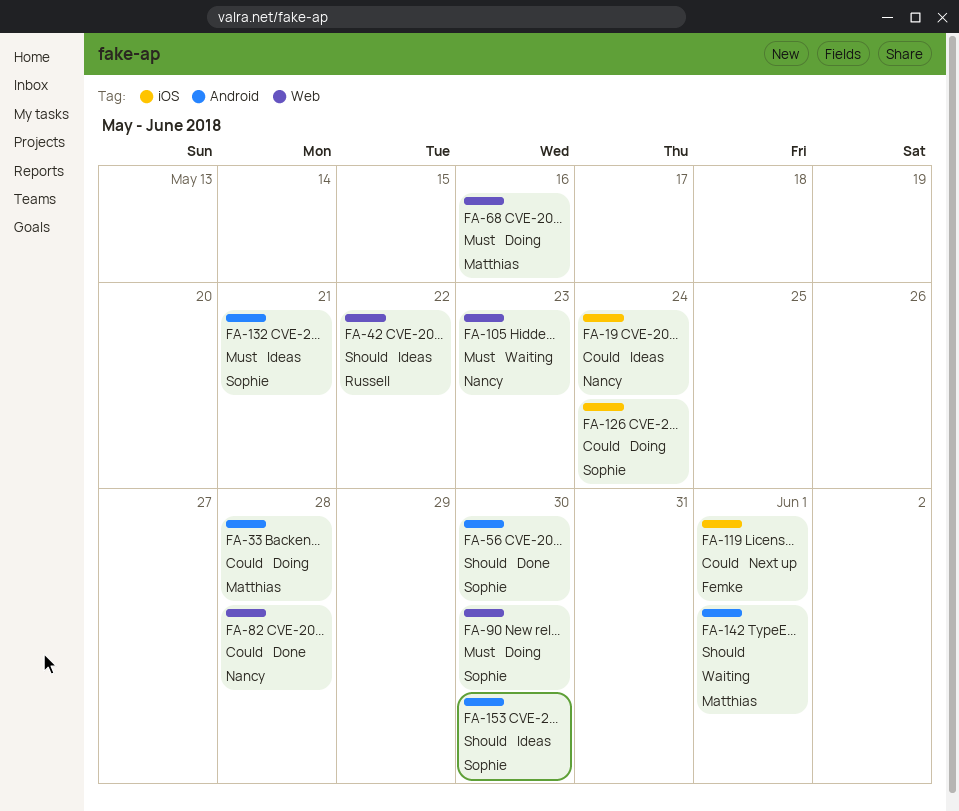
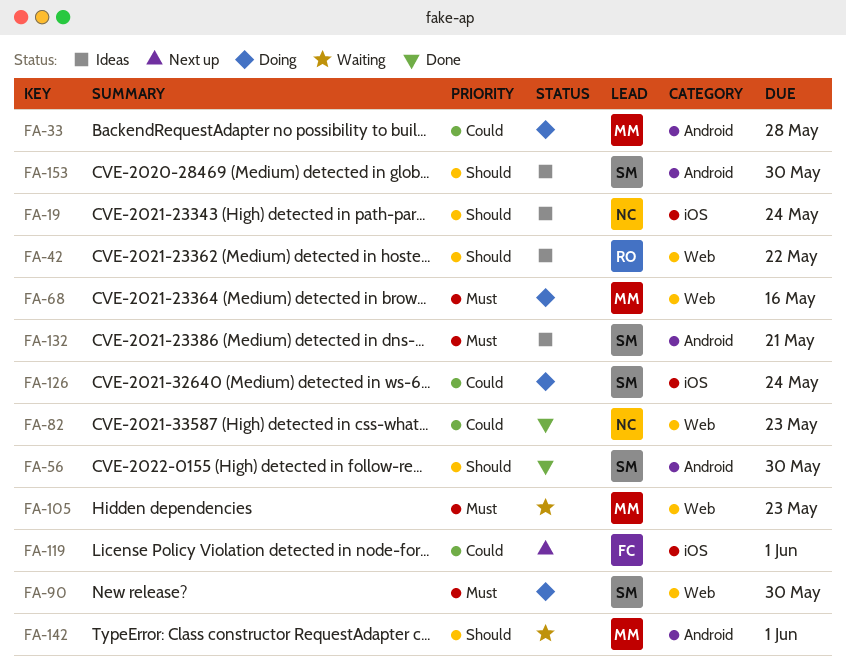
FA-19, priority: Could -> Should
FA-82, due: May 28 -> May 23
FA-105, owner: Nancy -> Matthias

